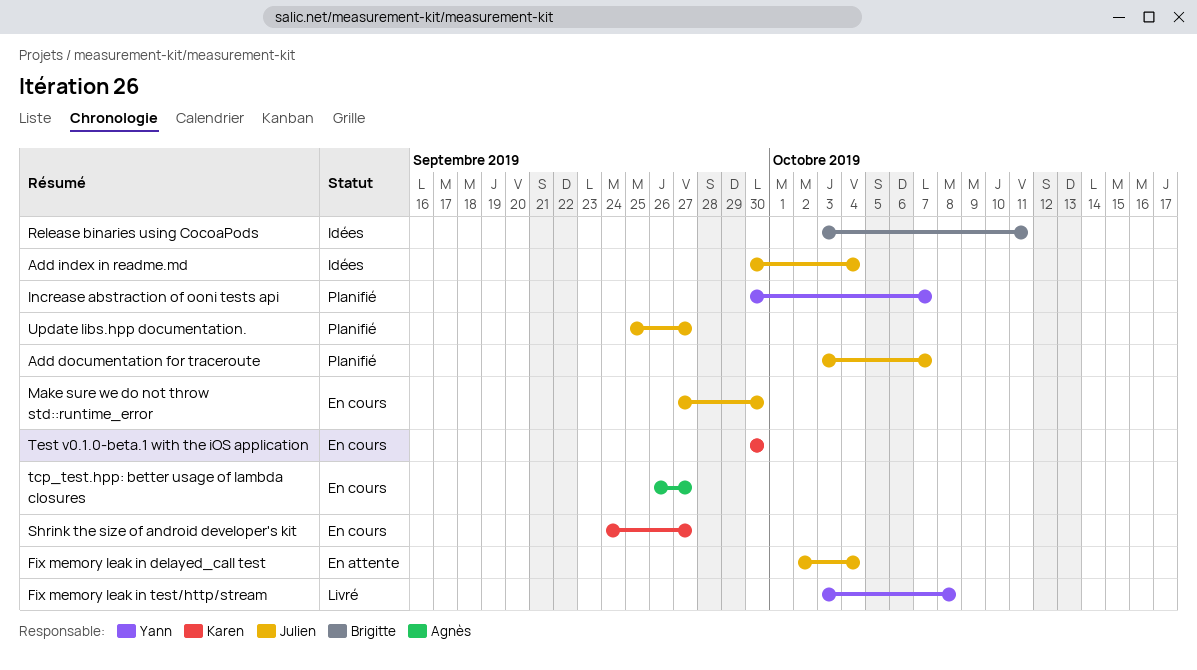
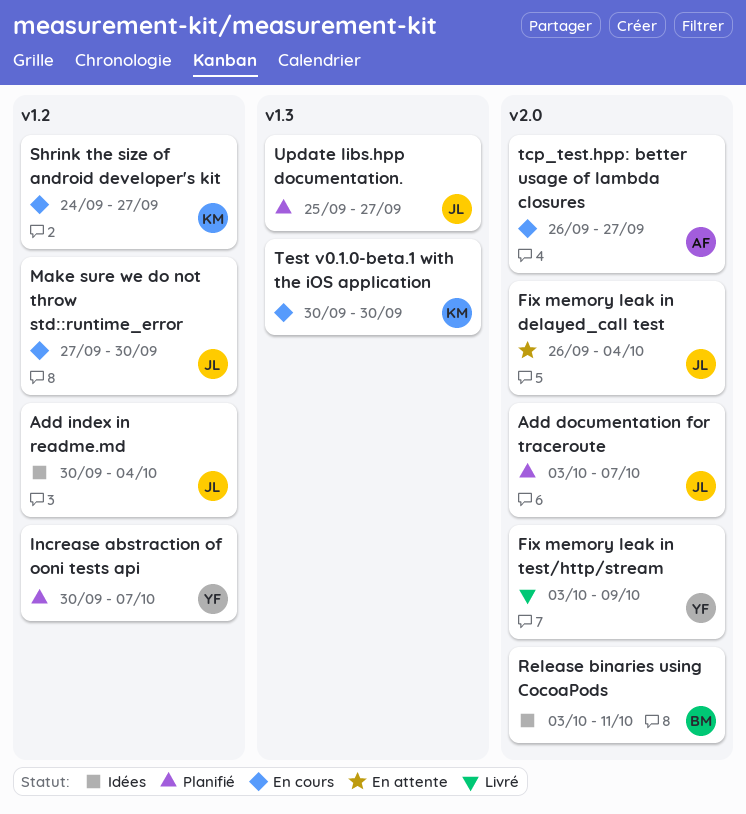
Fix memory leak in delayed_call test, start: Oct 2 -> Sep 26
Fix memory leak in test/http/stream, due: Oct 8 -> Oct 9

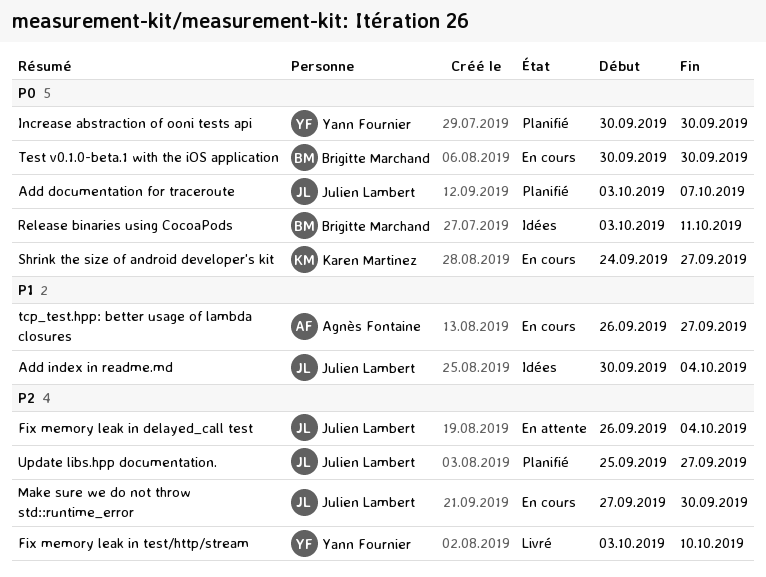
Fix memory leak in test/http/stream, due: Oct 9 -> Oct 10
Increase abstraction of ooni tests api, due: Oct 7 -> Sep 30
Test v0.1.0-beta.1 with the iOS application, owner: Karen Martinez -> Brigitte Marchand

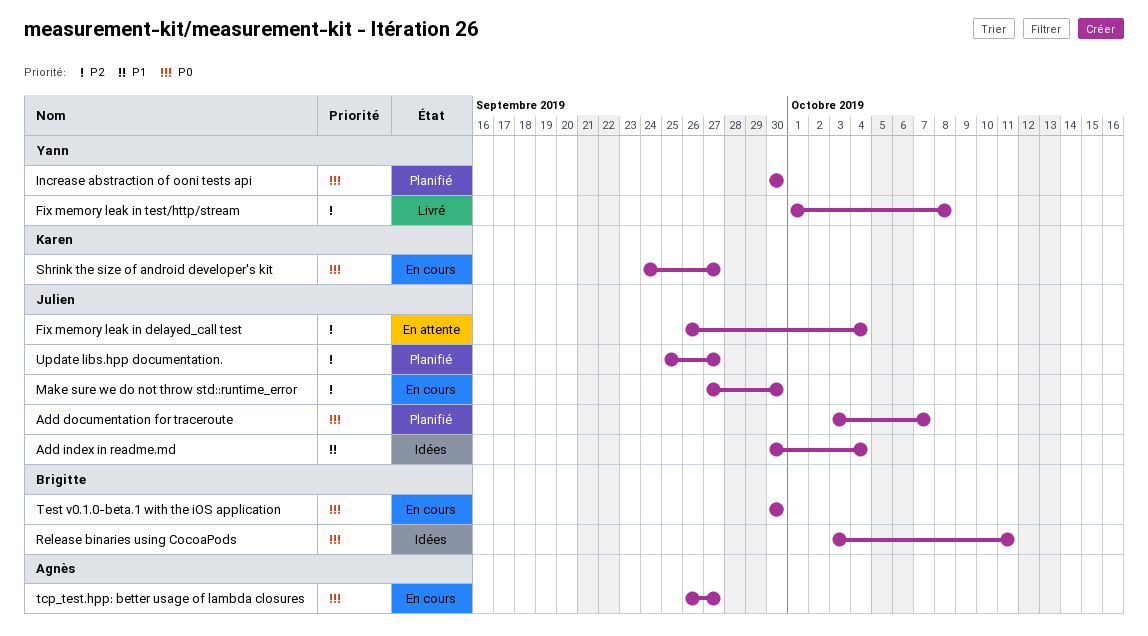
Fix memory leak in test/http/stream, start: Oct 3 -> Oct 1
Fix memory leak in test/http/stream, due: Oct 10 -> Oct 8
tcp_test.hpp: better usage of lambda closures, priority: P1 -> P0

